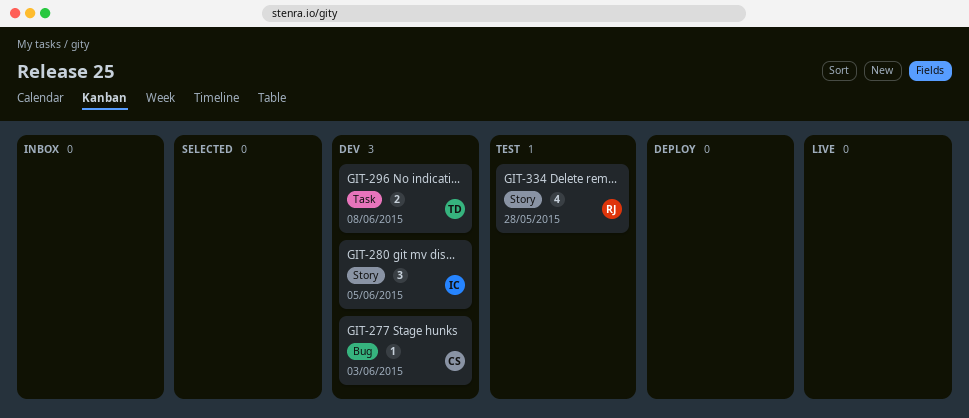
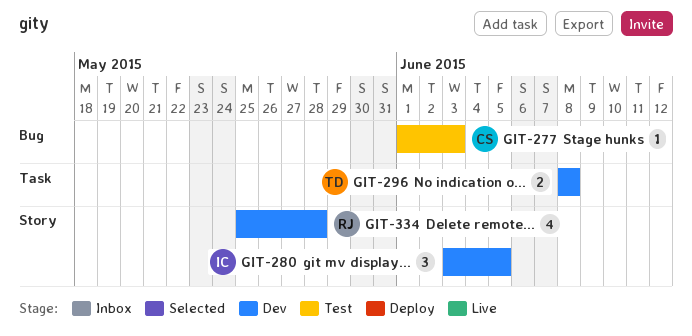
GIT-277, status: Dev -> Test
GIT-334, status: Test -> Dev

